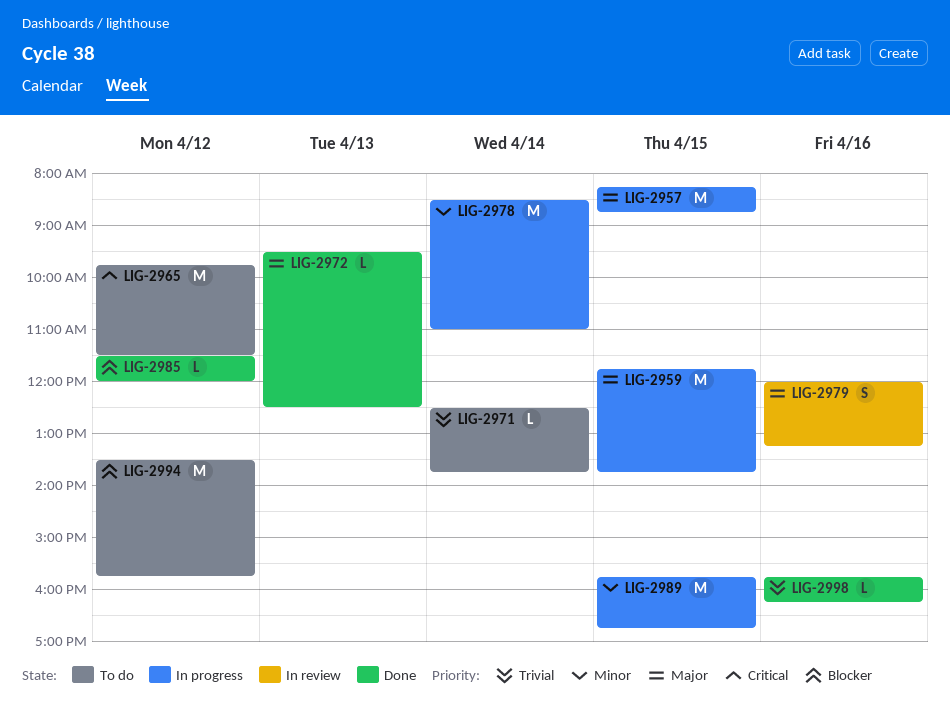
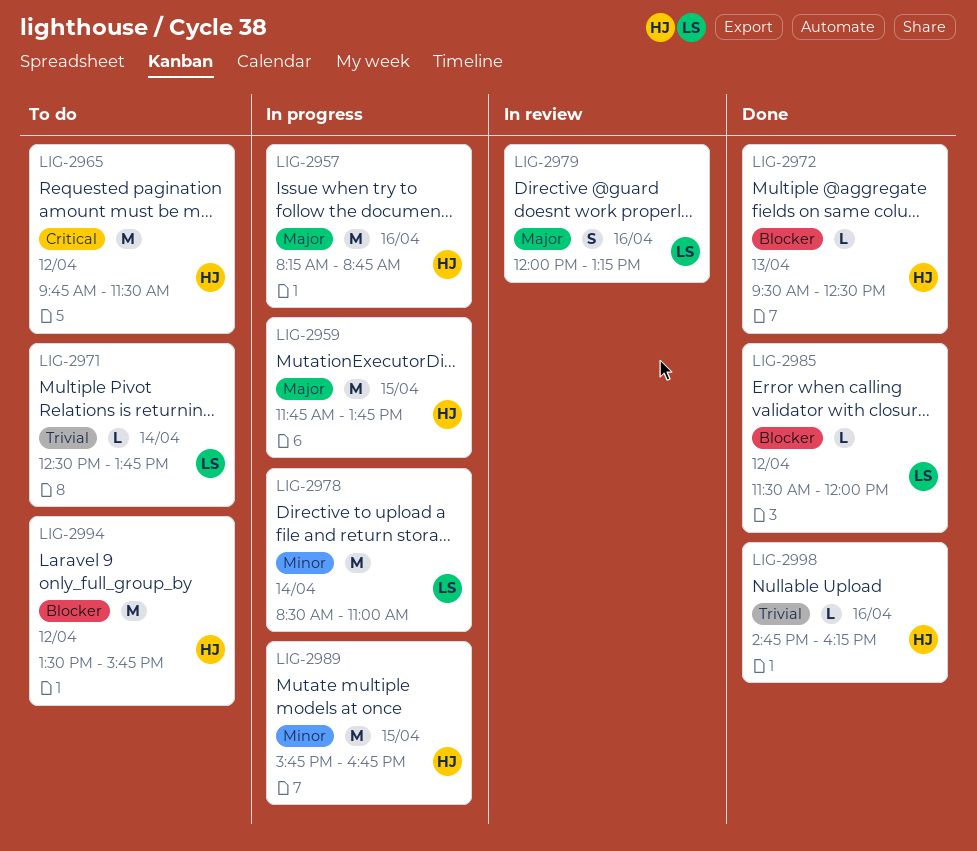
LIG-2957, day: Apr 15 -> Apr 16
LIG-2972, priority: Major -> Blocker
LIG-2998, begins: 15:45 -> 14:45

